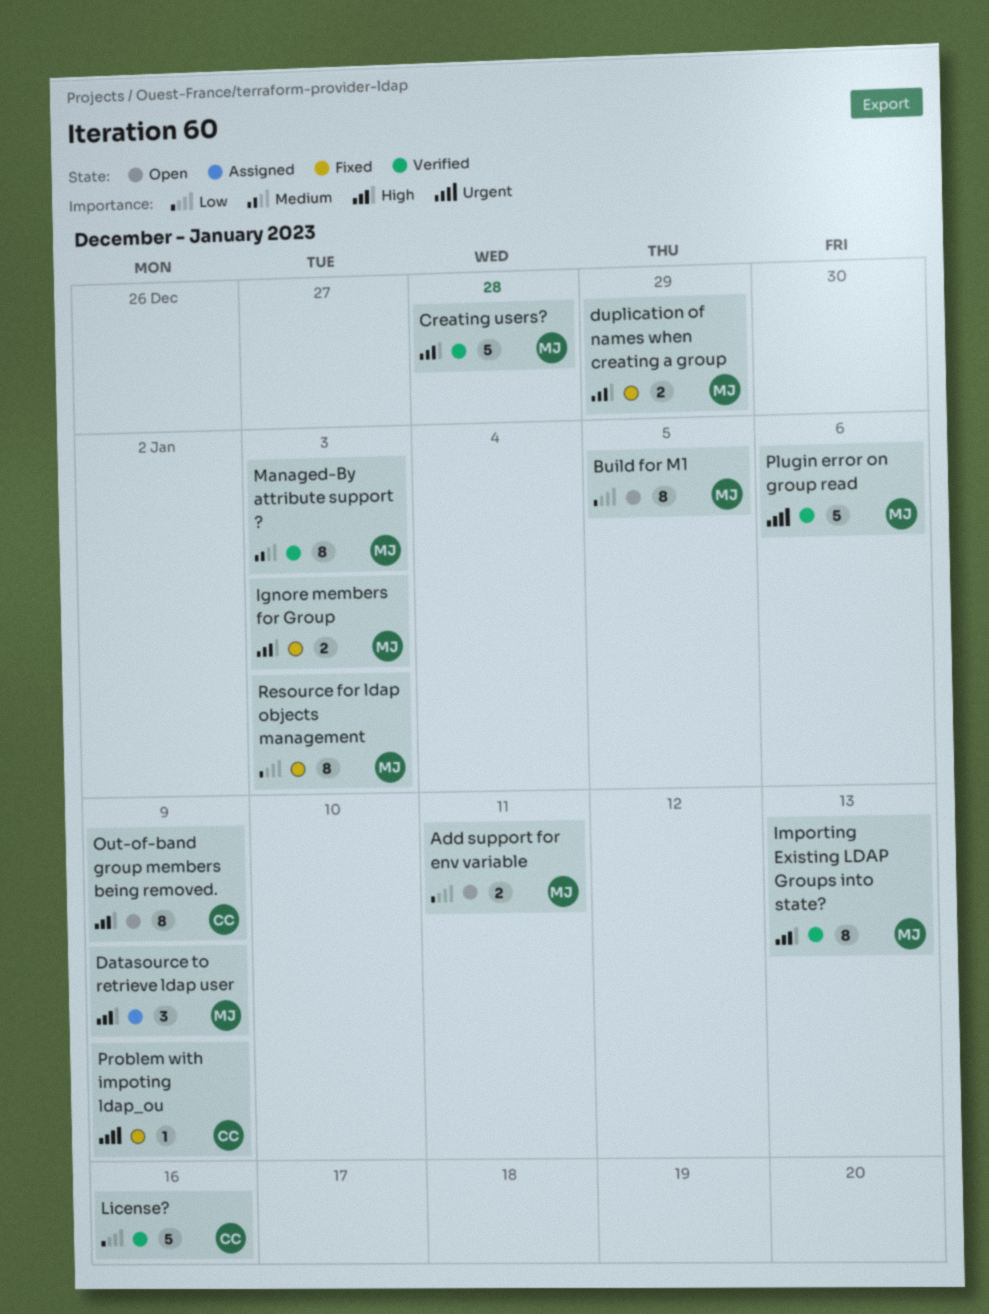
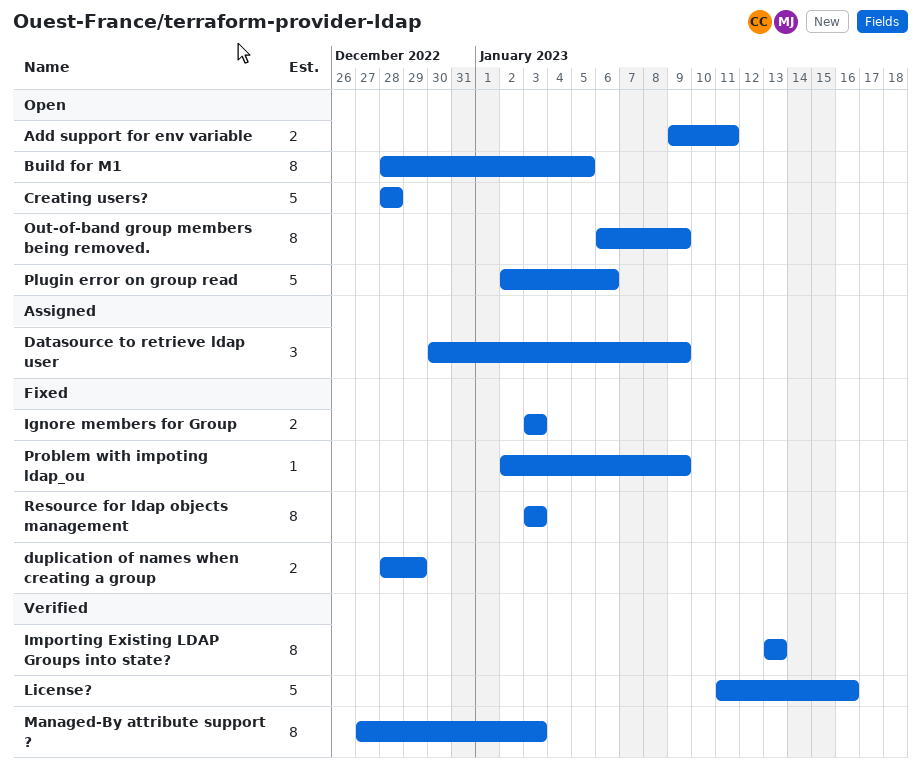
Creating users?, status: Verified -> Open
Plugin error on group read, status: Verified -> Open

